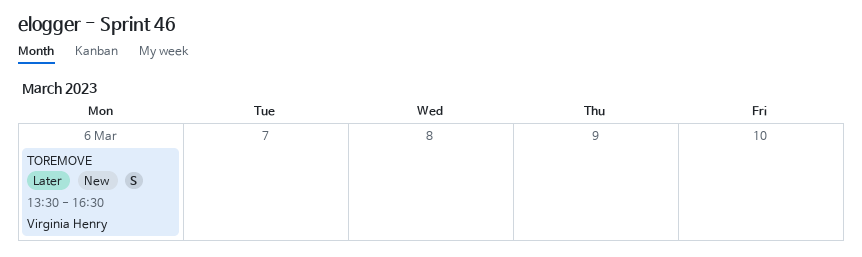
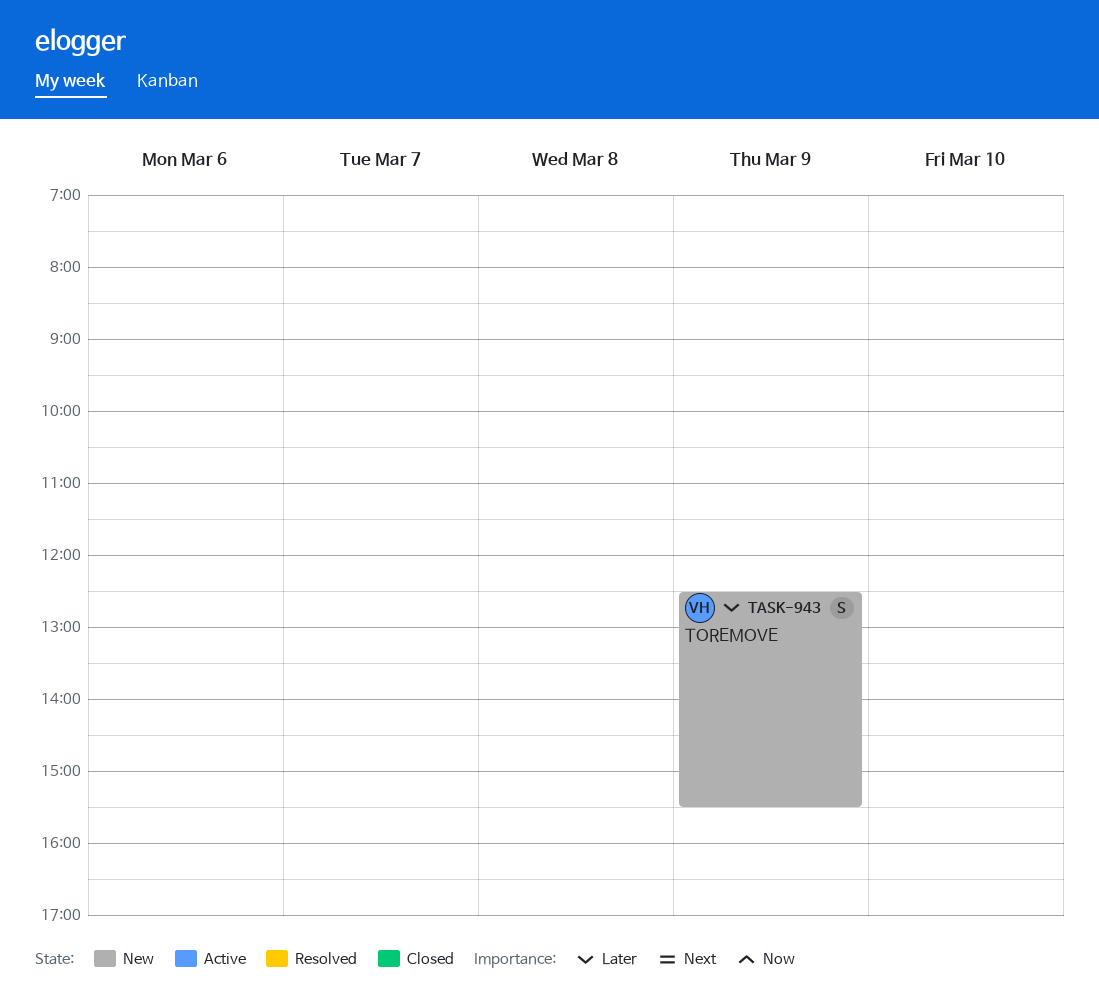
TOREMOVE, day: Mar 6 -> Mar 9
TOREMOVE, begins: 13:30 -> 12:30
TOREMOVE, ends: 16:30 -> 15:30

